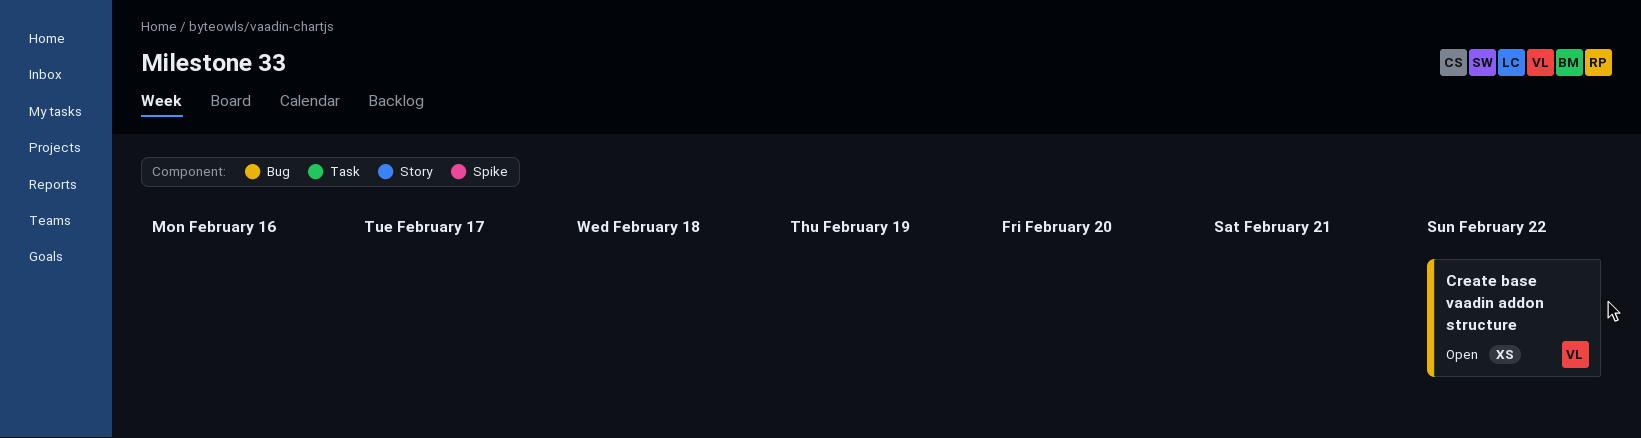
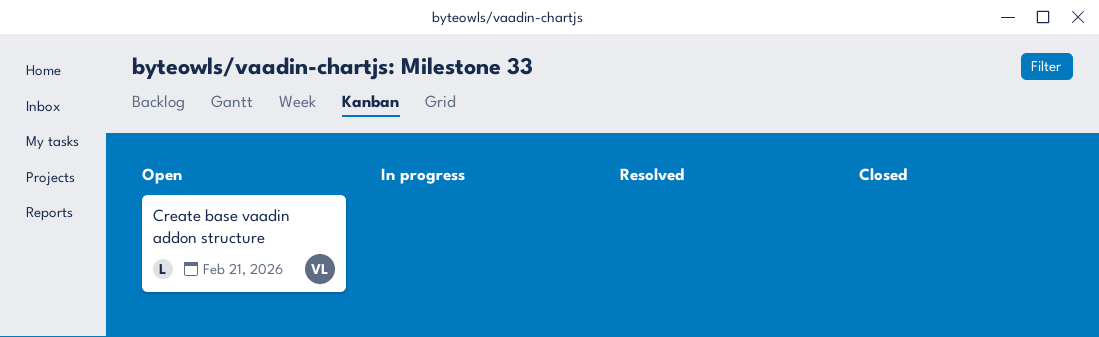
Create base vaadin addon structure, estimate: XS -> L
Create base vaadin addon structure, due: Feb 22 -> Feb 21

